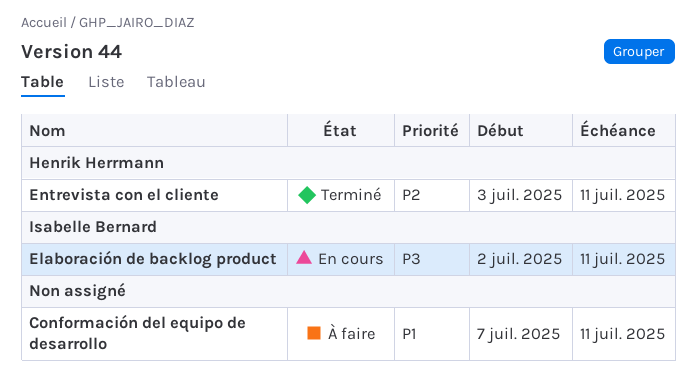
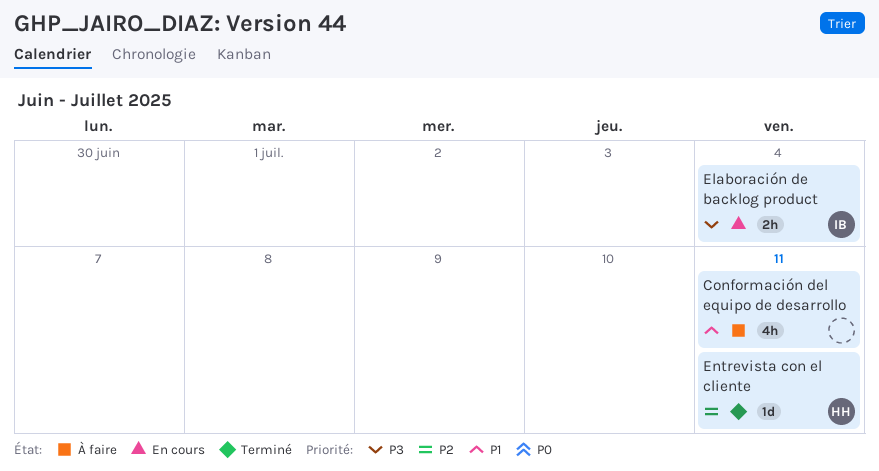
Elaboración de backlog product, due: Jul 11 -> Jul 4

